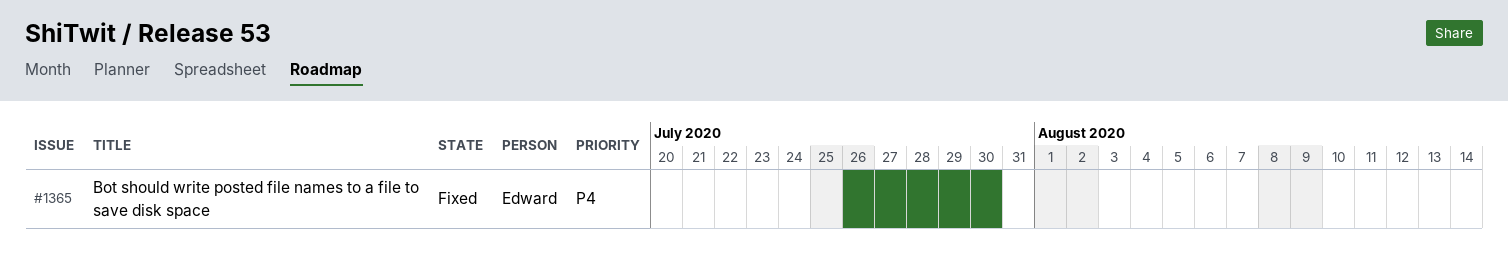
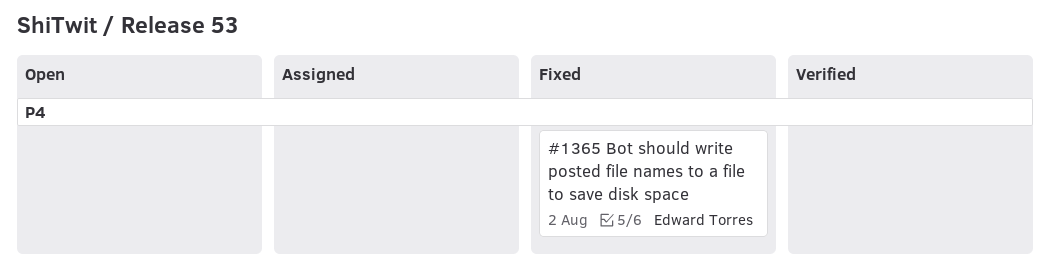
#1365, due: Jul 30 -> Aug 2

